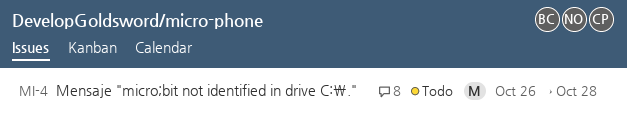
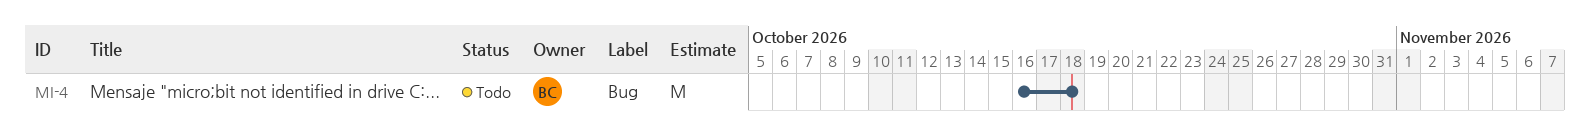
MI-4, start: Oct 26 -> Oct 16
MI-4, due: Oct 28 -> Oct 18

